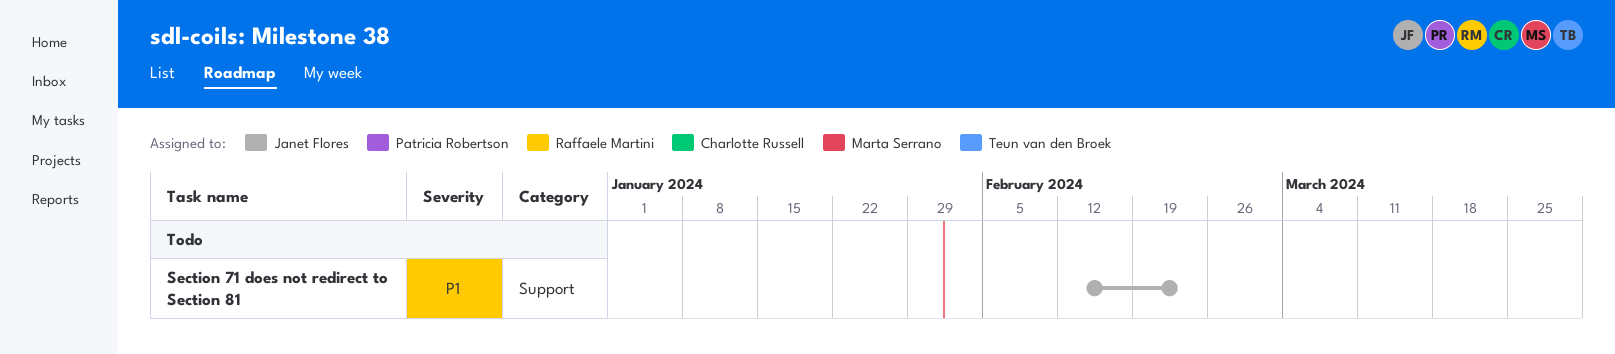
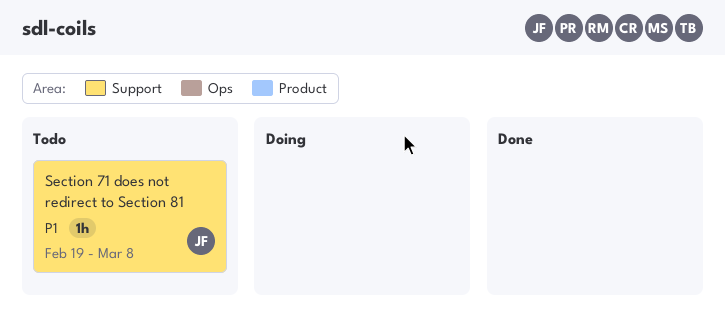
Section 71 does not redirect to Section 81, start: Feb 12 -> Feb 19
Section 71 does not redirect to Section 81, due: Feb 23 -> Mar 8

